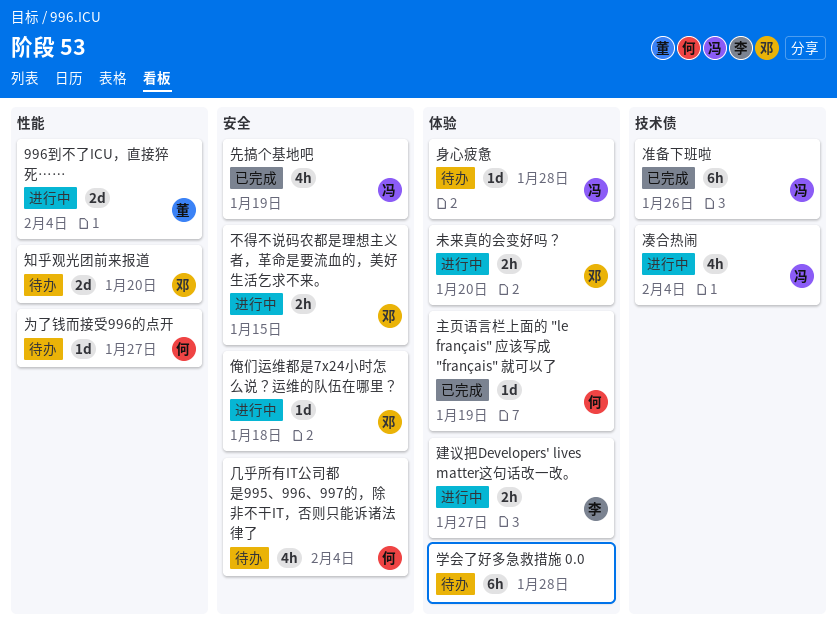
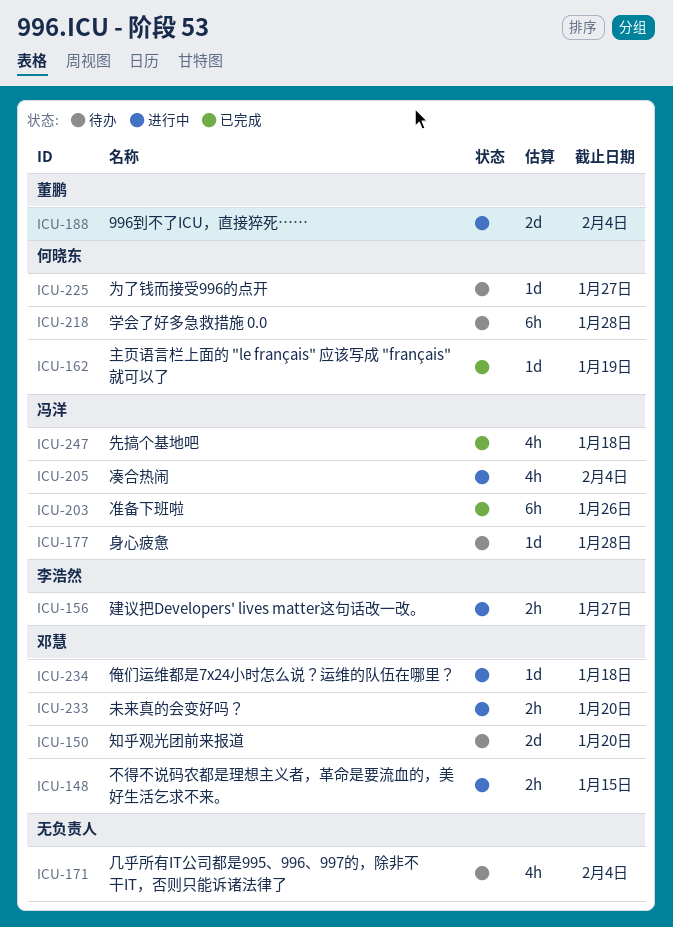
先搞个基地吧, due: Jan 19 -> Jan 18
几乎所有IT公司都是995、996、997的，除非不干IT，否则只能诉诸法律了, owner: 何晓东 -> none
学会了好多急救措施 0.0, owner: none -> 何晓东

